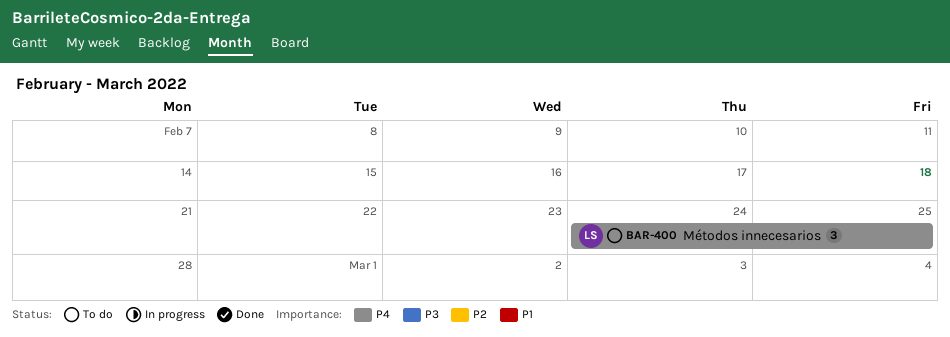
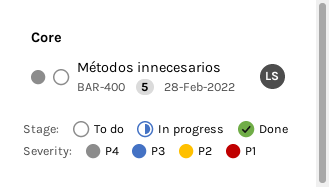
BAR-400, estimate: 3 -> 5
BAR-400, due: Feb 25 -> Feb 28

